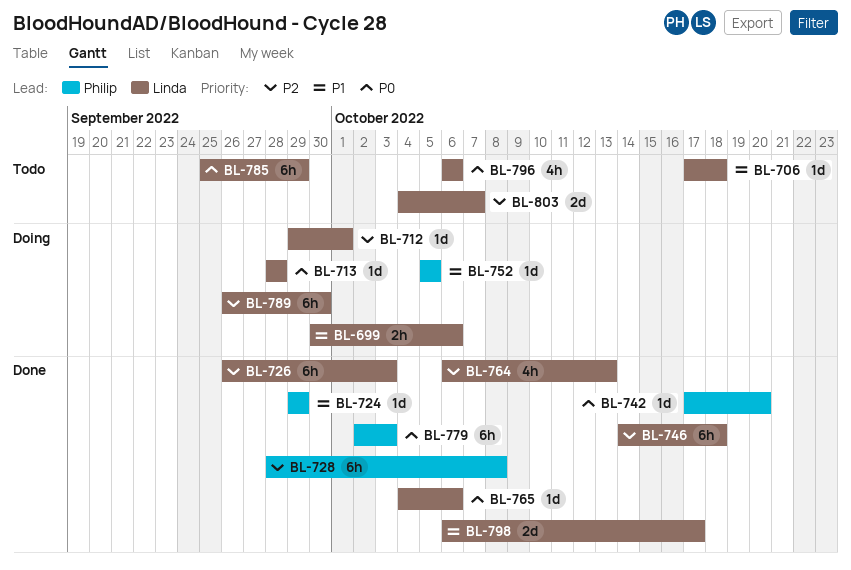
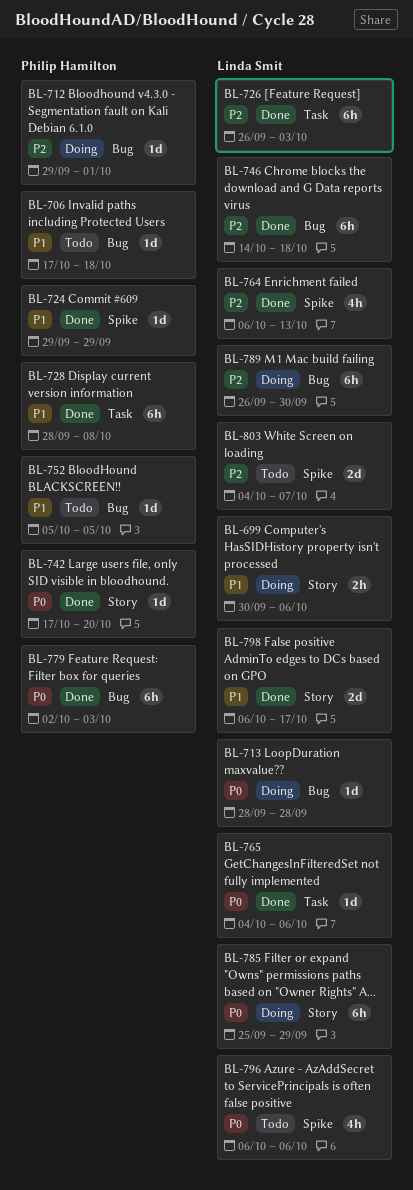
BL-706, owner: Linda Smit -> Philip Hamilton
BL-712, owner: Linda Smit -> Philip Hamilton
BL-728, priority: P2 -> P1
BL-752, status: Doing -> Todo
BL-785, status: Todo -> Doing

